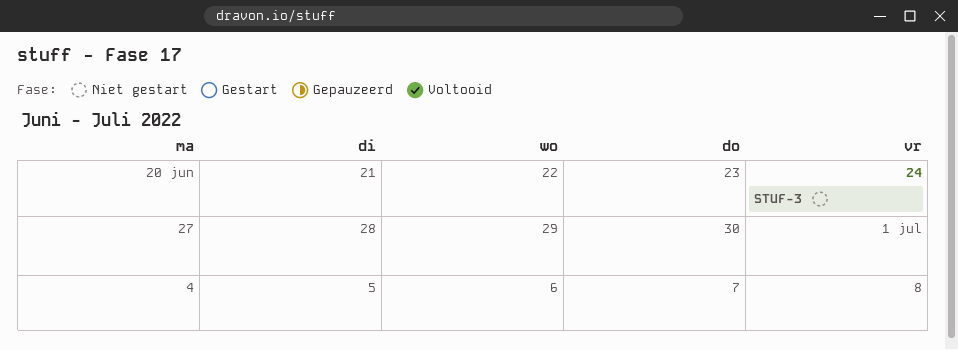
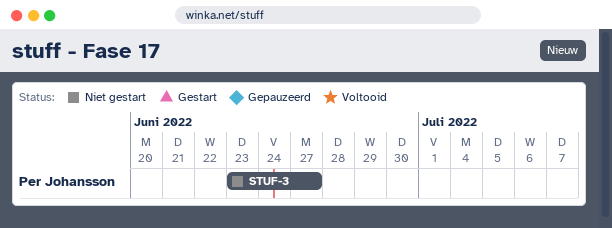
STUF-3, due: Jun 24 -> Jun 27

